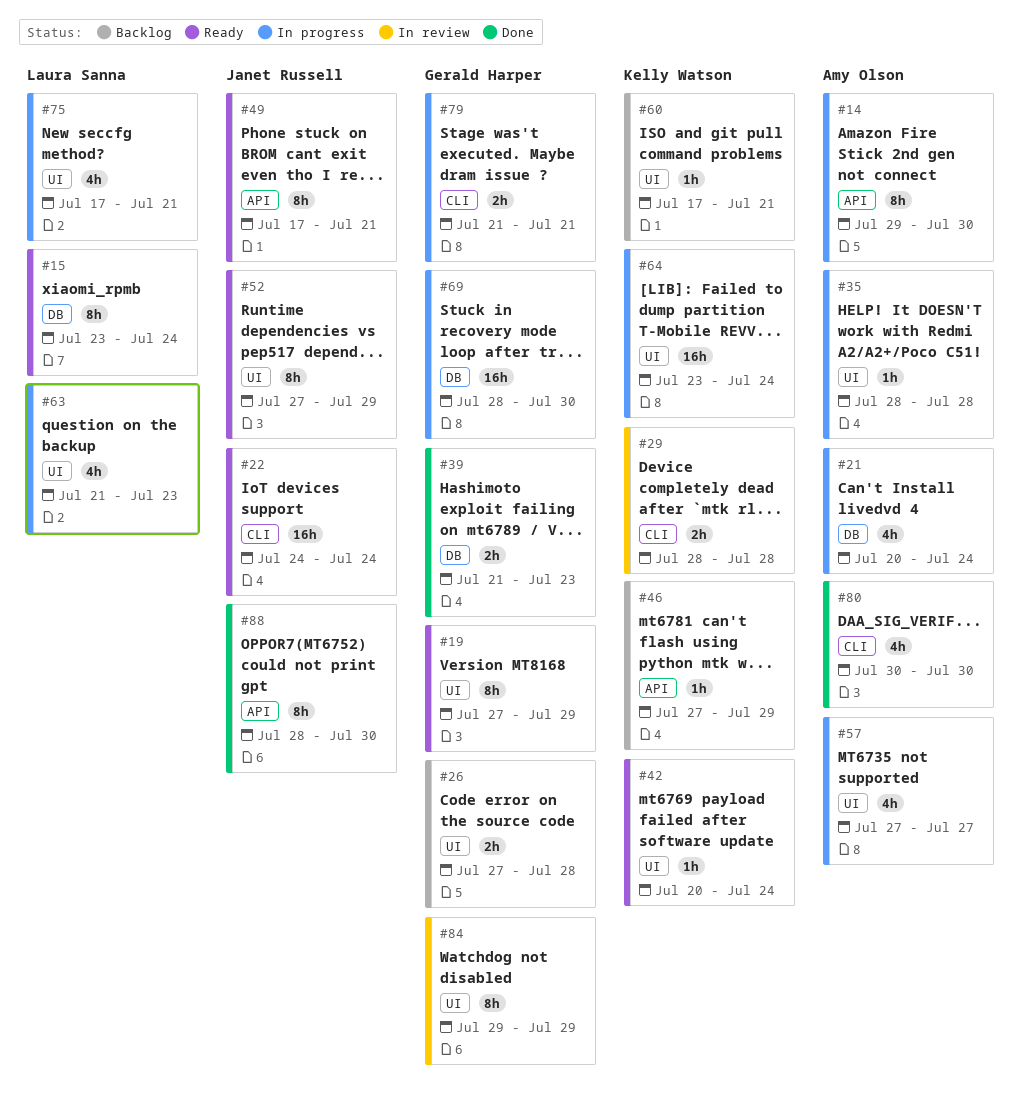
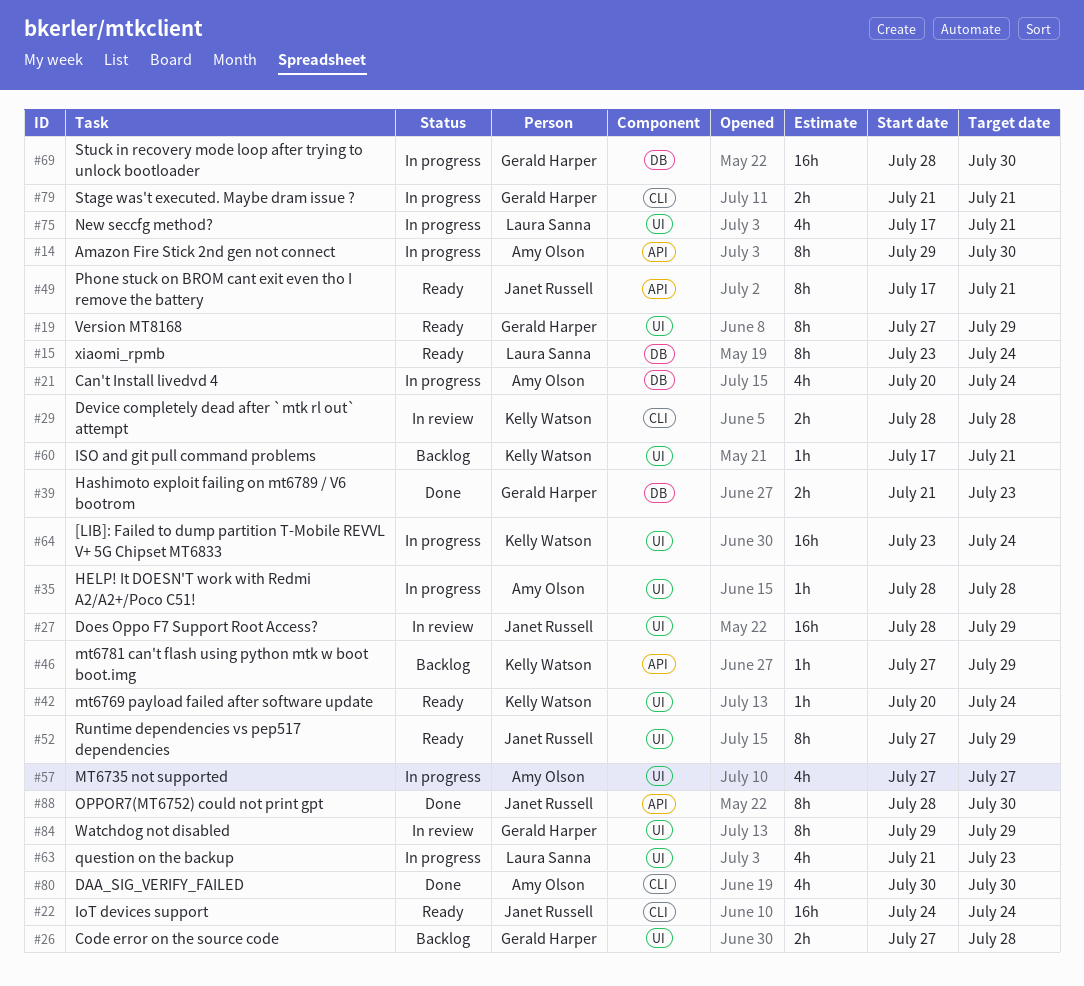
#27: none -> present

